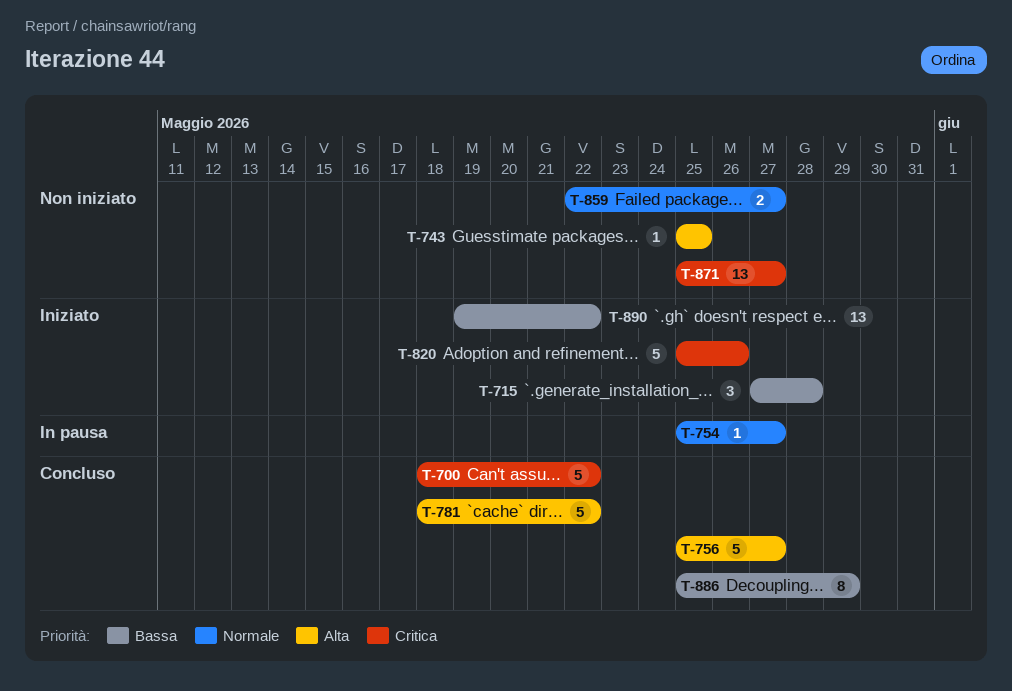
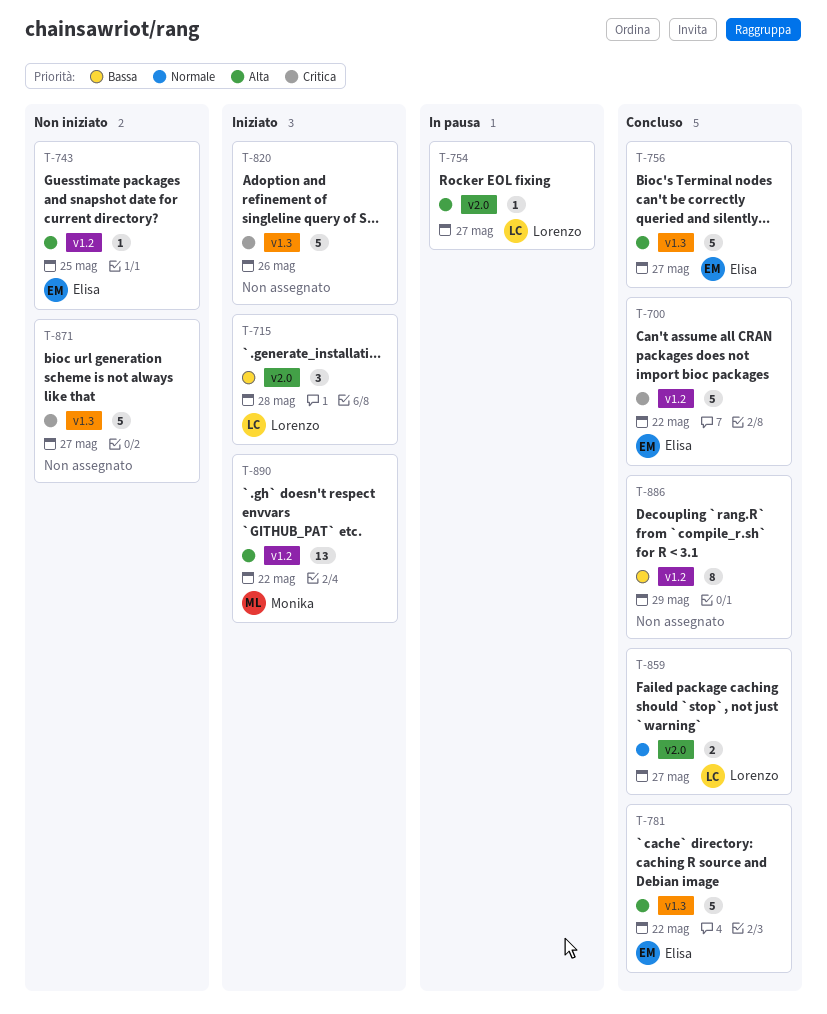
T-754, priority: Normale -> Alta
T-859, status: Non iniziato -> Concluso
T-871, estimate: 13 -> 5
T-890, priority: Bassa -> Alta

